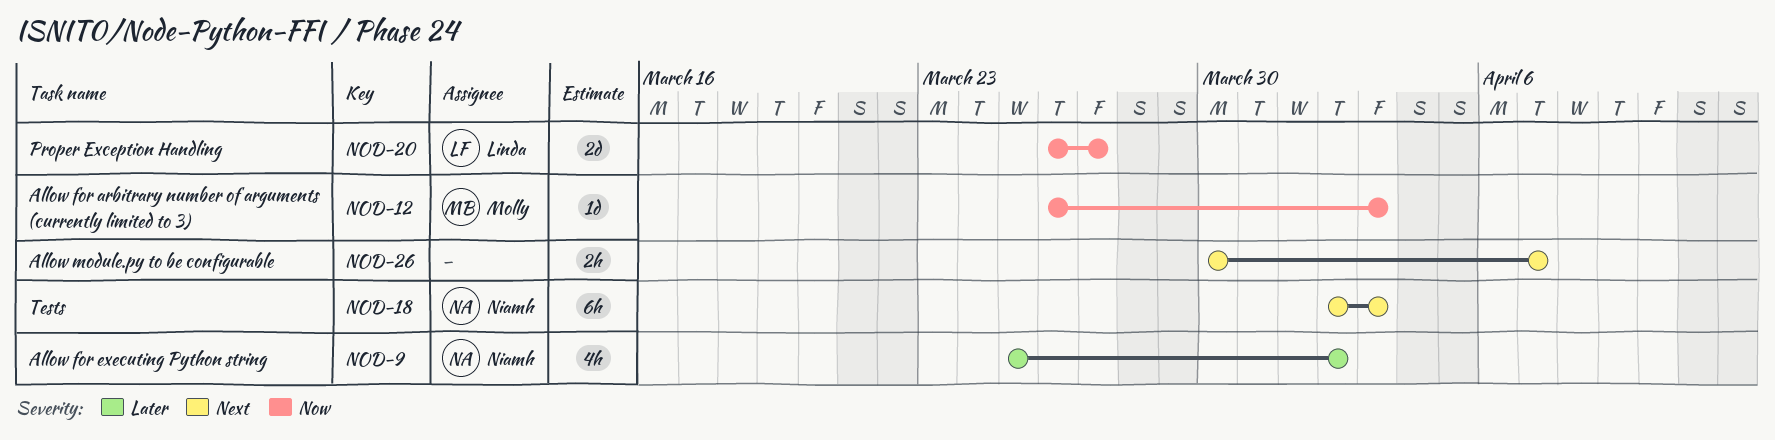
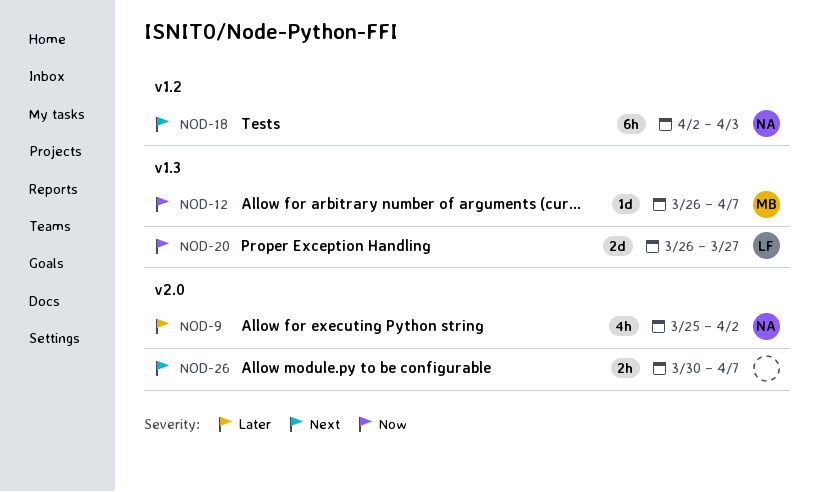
NOD-12, due: Apr 3 -> Apr 7

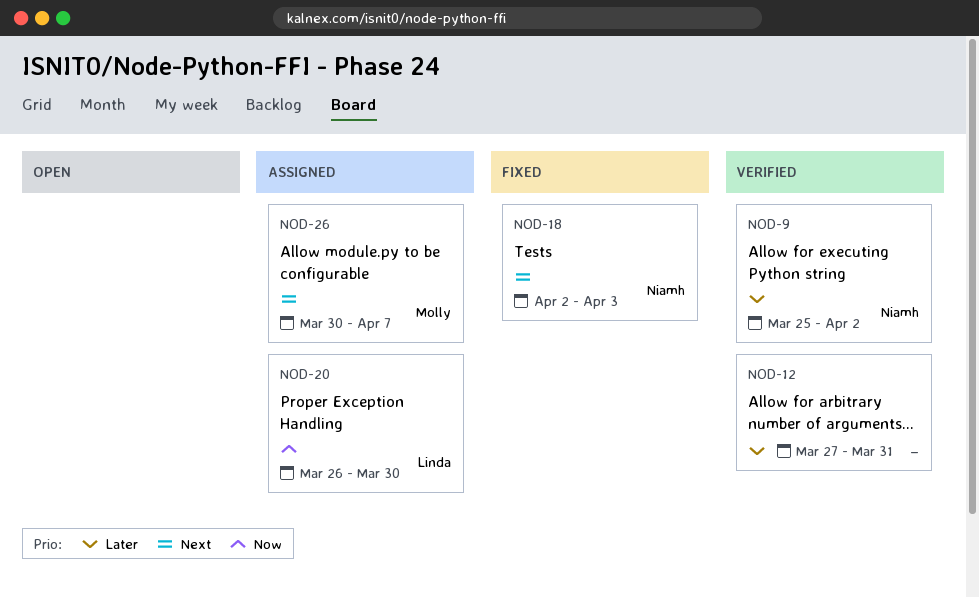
NOD-12, owner: Molly -> none
NOD-12, priority: Now -> Later
NOD-12, start: Mar 26 -> Mar 27
NOD-12, due: Apr 7 -> Mar 31
NOD-20, due: Mar 27 -> Mar 30
NOD-26, owner: none -> Molly

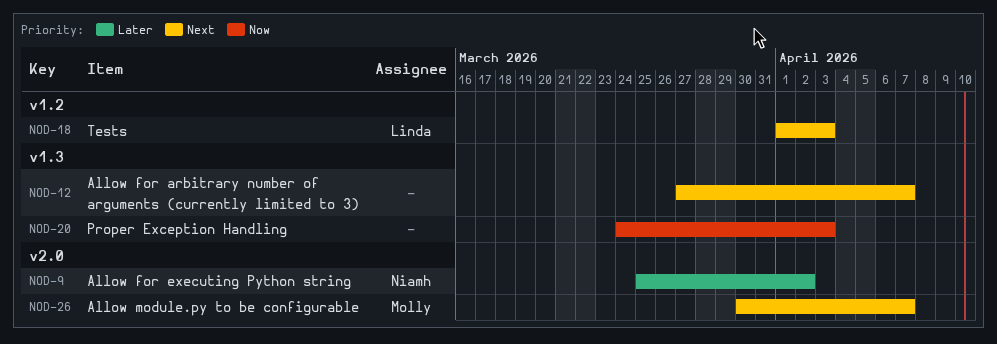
NOD-12, priority: Later -> Next
NOD-12, due: Mar 31 -> Apr 7
NOD-18, owner: Niamh -> Linda
NOD-18, start: Apr 2 -> Apr 1
NOD-20, owner: Linda -> none
NOD-20, start: Mar 26 -> Mar 24
NOD-20, due: Mar 30 -> Apr 3

